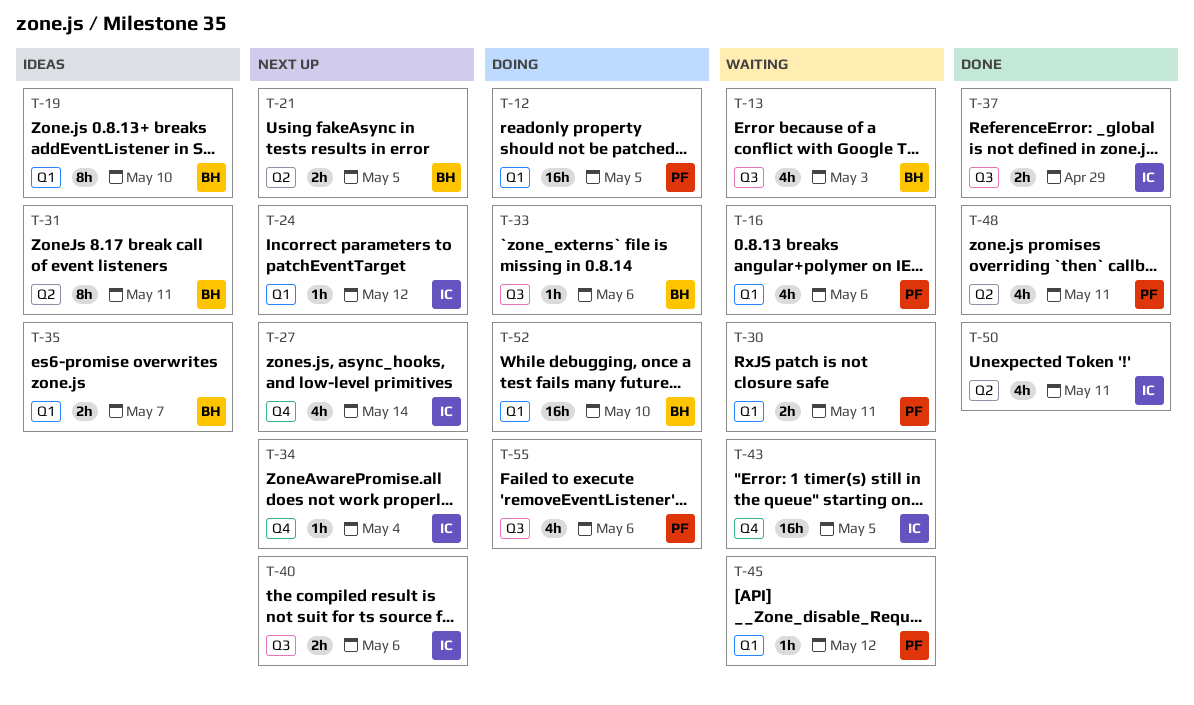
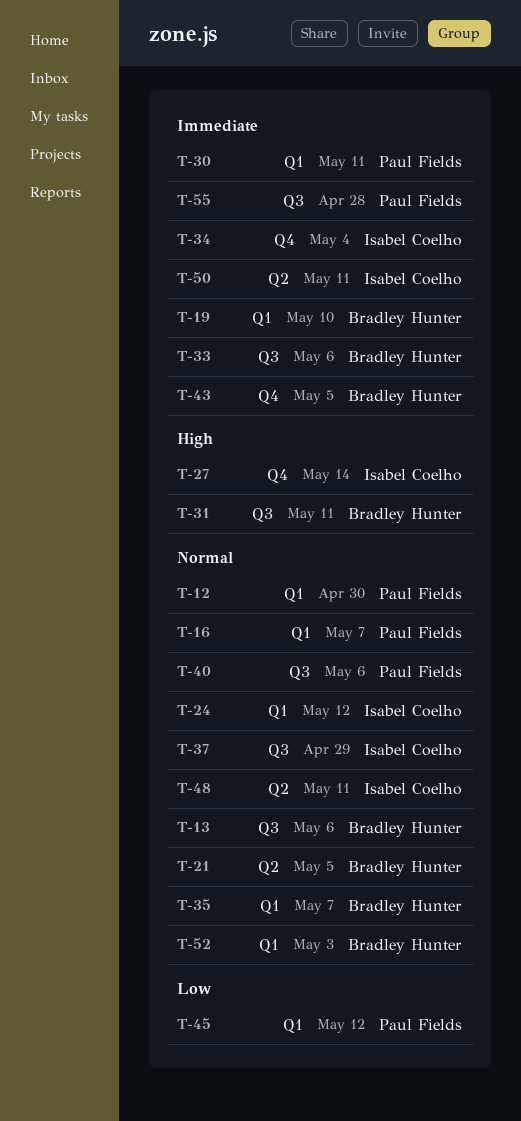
T-12, due: May 5 -> Apr 30
T-13, due: May 3 -> May 6
T-16, due: May 6 -> May 7
T-31, label: Q2 -> Q3
T-40, owner: Isabel Coelho -> Paul Fields
T-43, owner: Isabel Coelho -> Bradley Hunter
T-48, owner: Paul Fields -> Isabel Coelho
T-52, due: May 10 -> May 3
T-55, due: May 6 -> Apr 28

